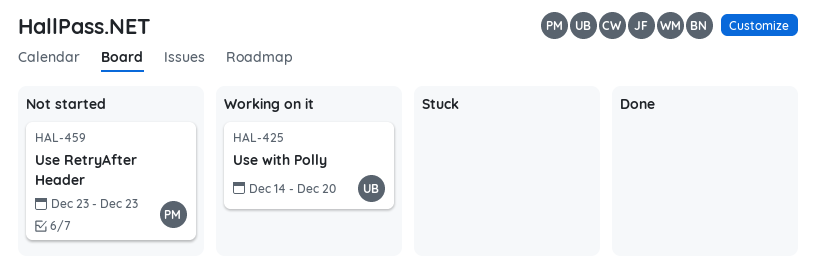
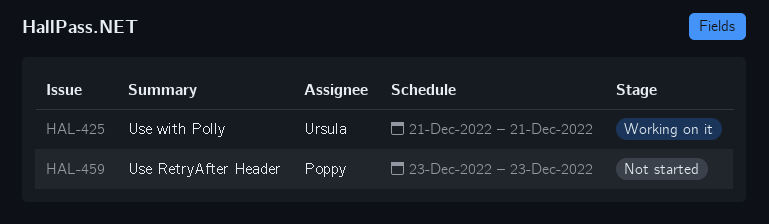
HAL-425, start: Dec 14 -> Dec 21
HAL-425, due: Dec 20 -> Dec 21

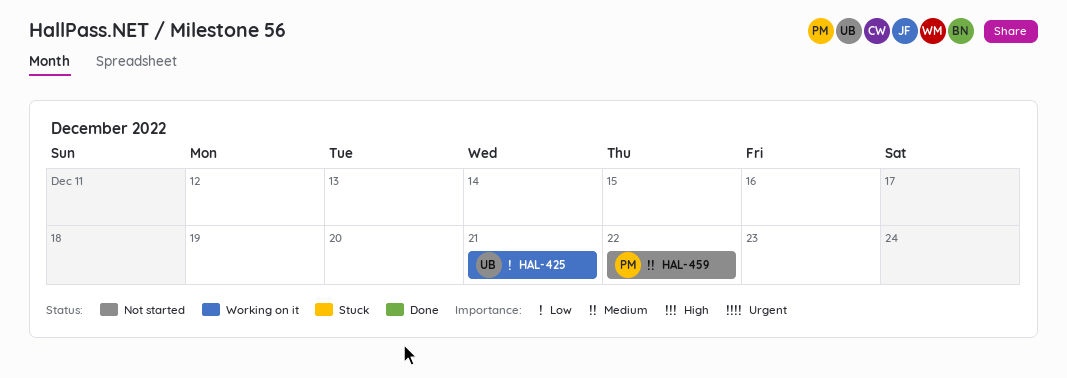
HAL-459, start: Dec 23 -> Dec 22
HAL-459, due: Dec 23 -> Dec 22

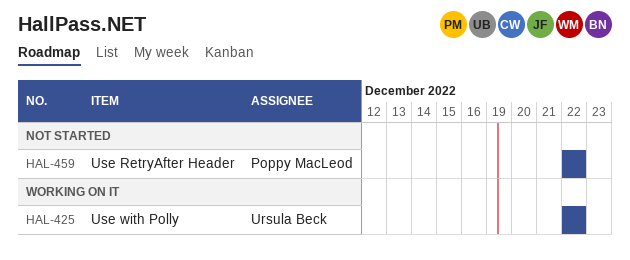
HAL-425, start: Dec 21 -> Dec 22
HAL-425, due: Dec 21 -> Dec 22

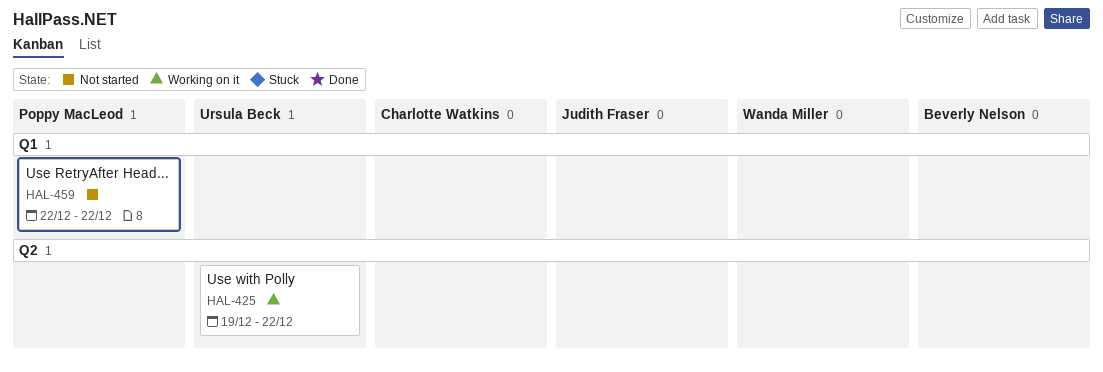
HAL-425, start: Dec 22 -> Dec 19

